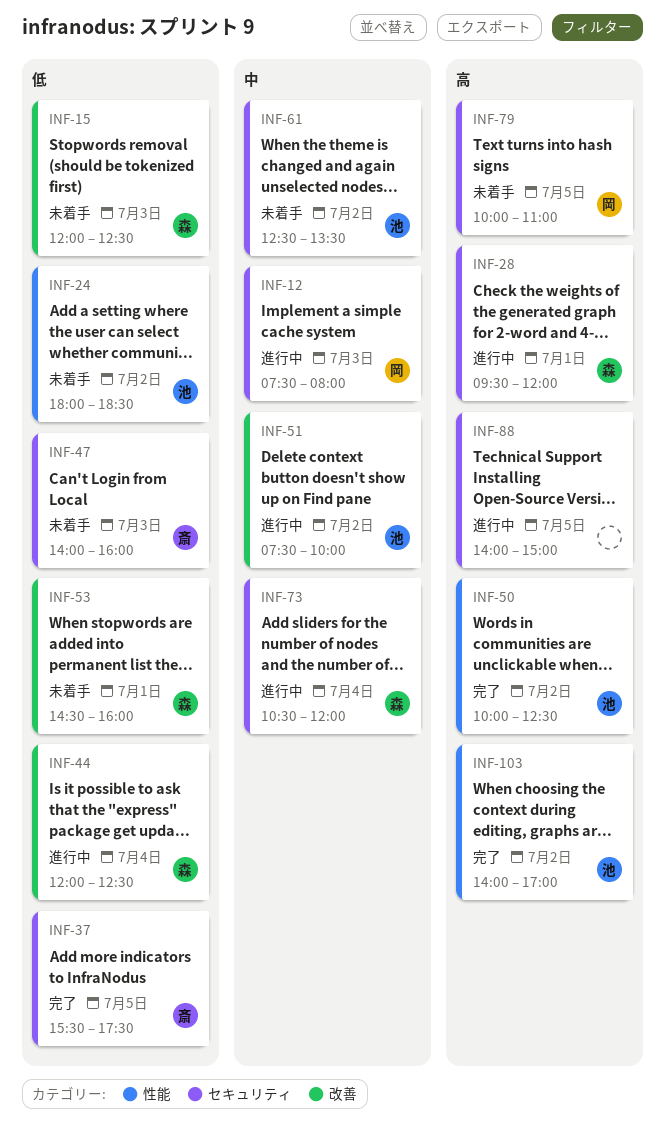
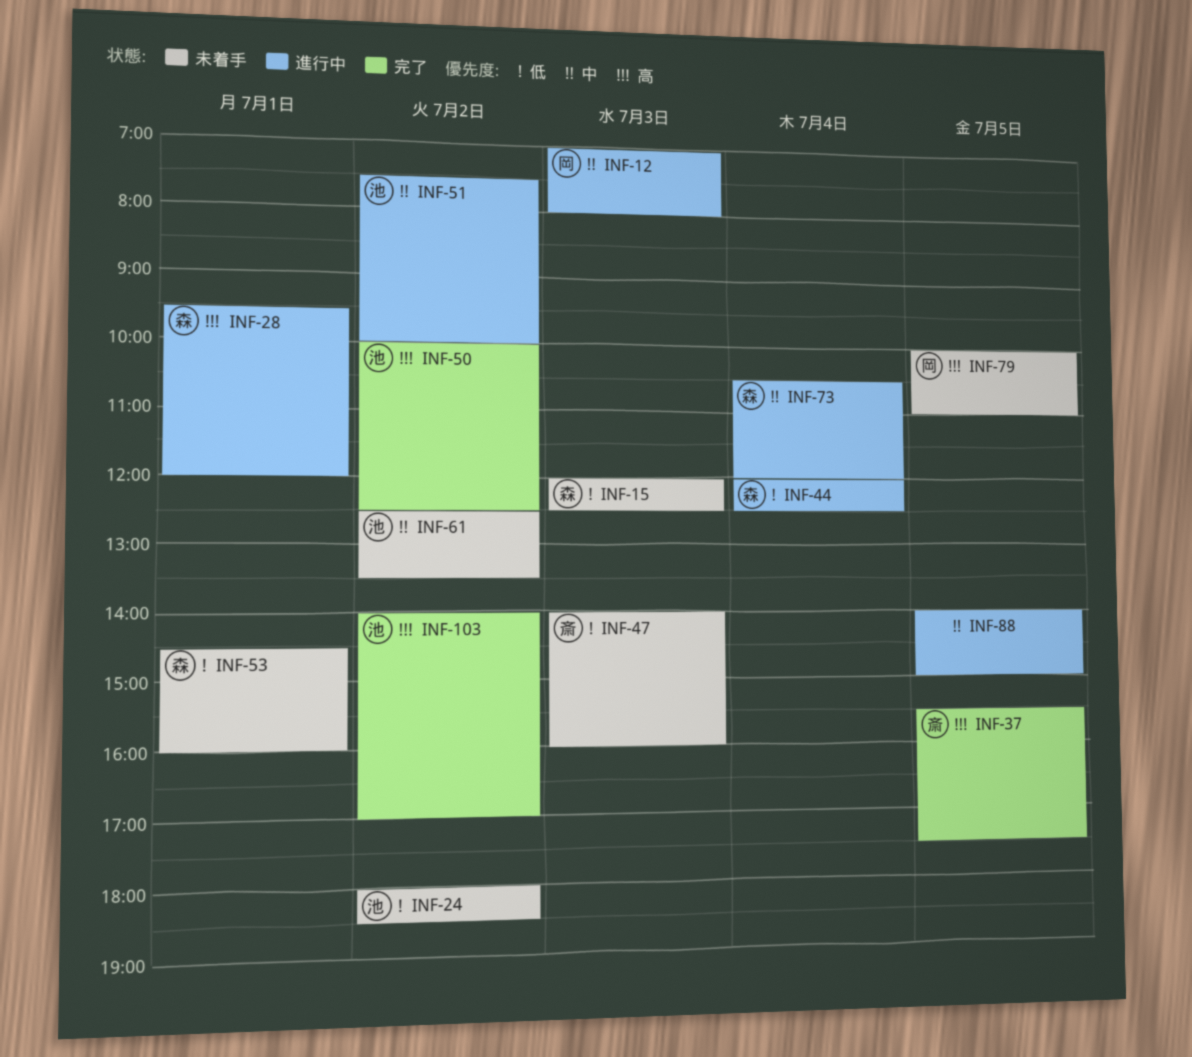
INF-12, begins: 07:30 -> 07:00
INF-37, priority: 低 -> 高
INF-88, priority: 高 -> 中

